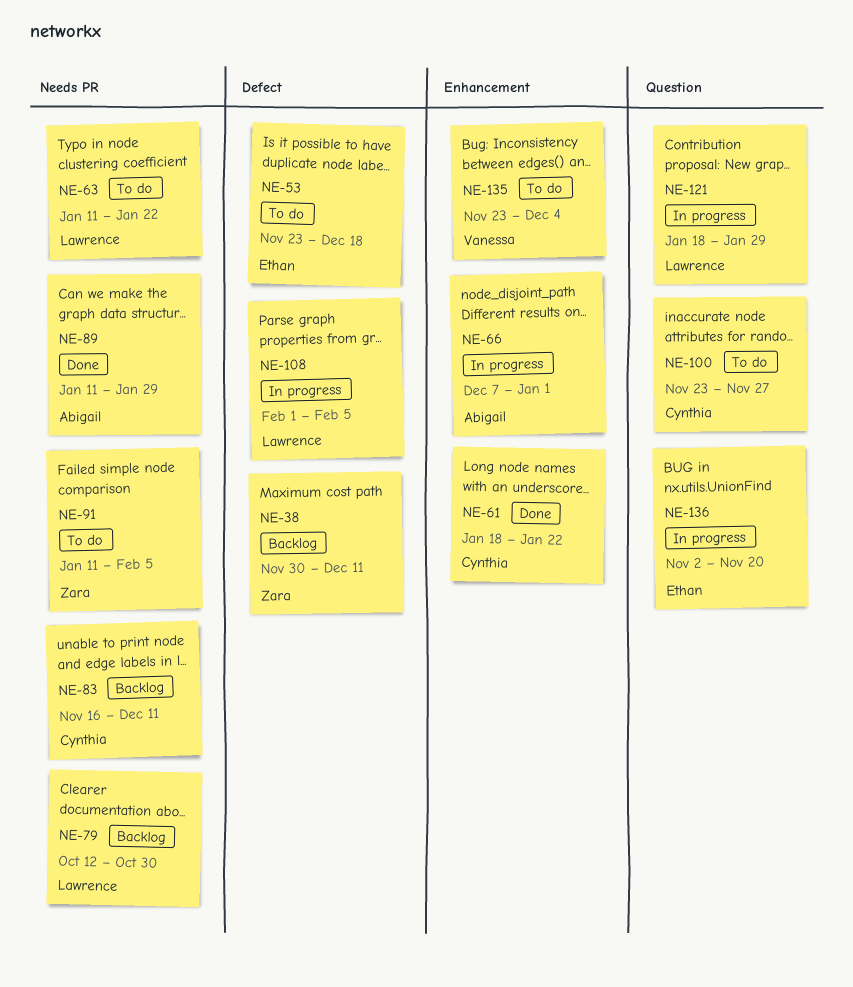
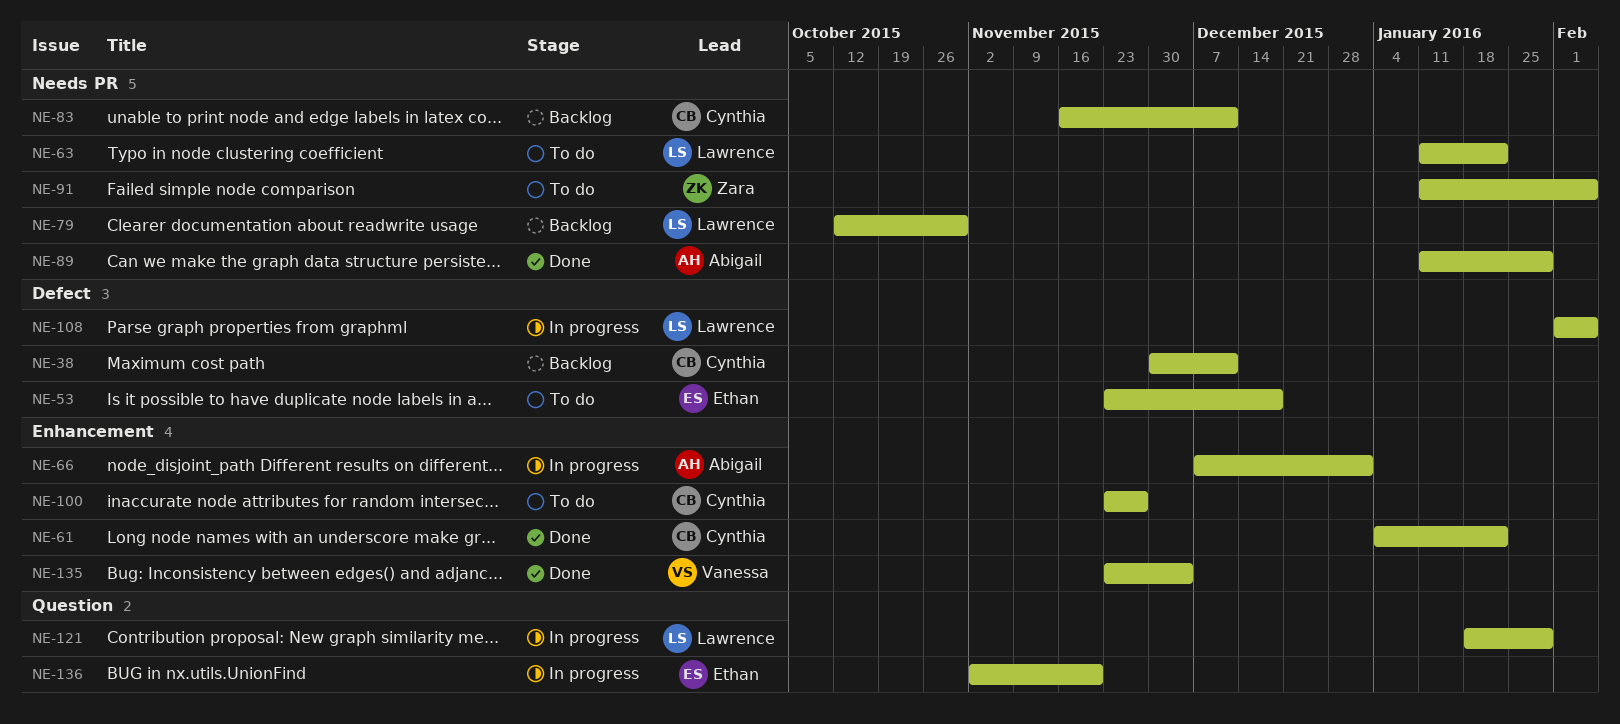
NE-38, owner: Zara -> Cynthia
NE-61, start: Jan 18 -> Jan 4
NE-100, label: Question -> Enhancement
NE-135, status: To do -> Done

